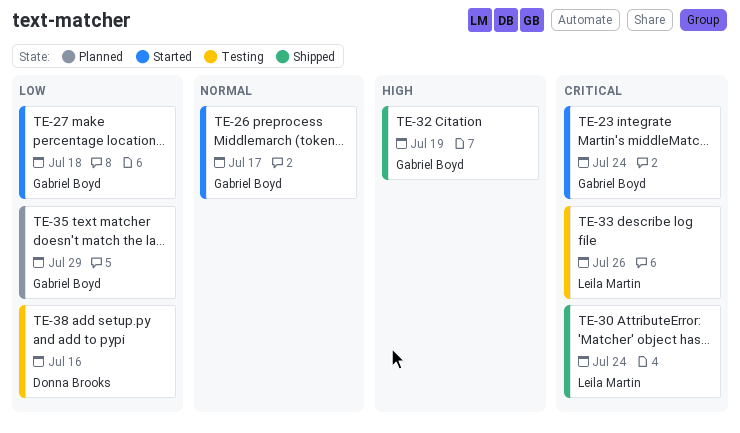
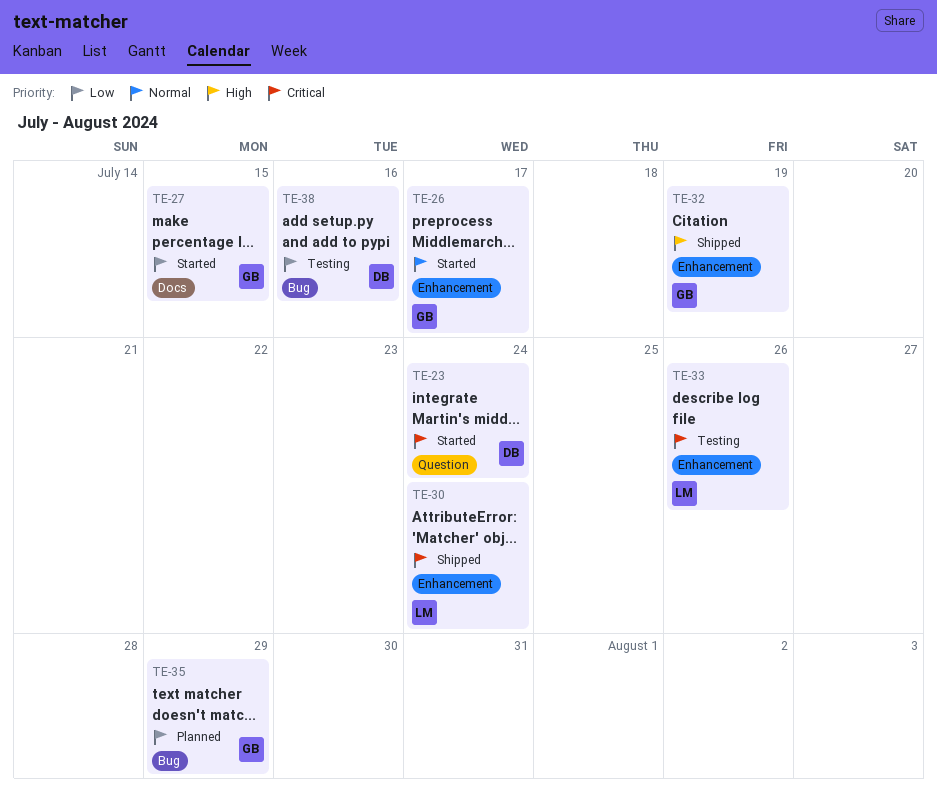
TE-23, owner: Gabriel Boyd -> Donna Brooks
TE-27, due: Jul 18 -> Jul 15

